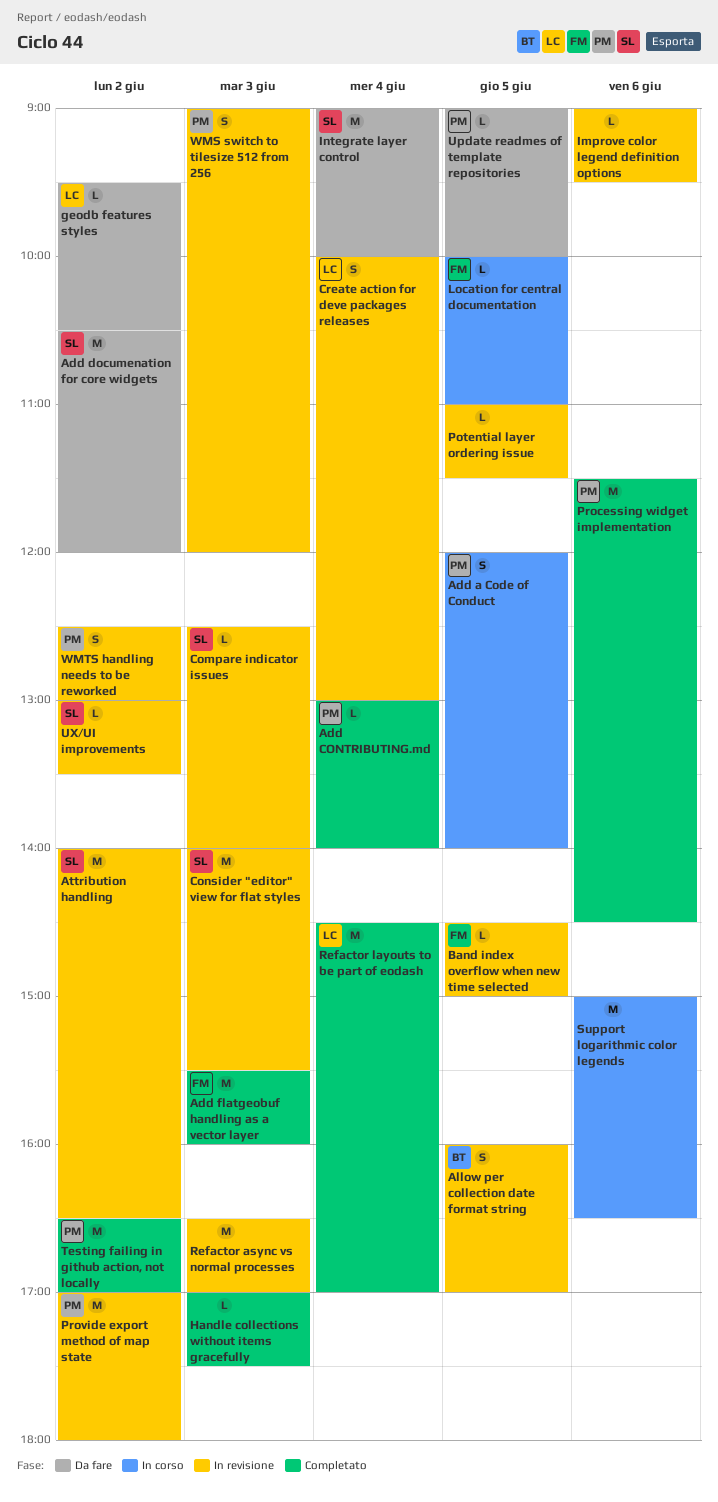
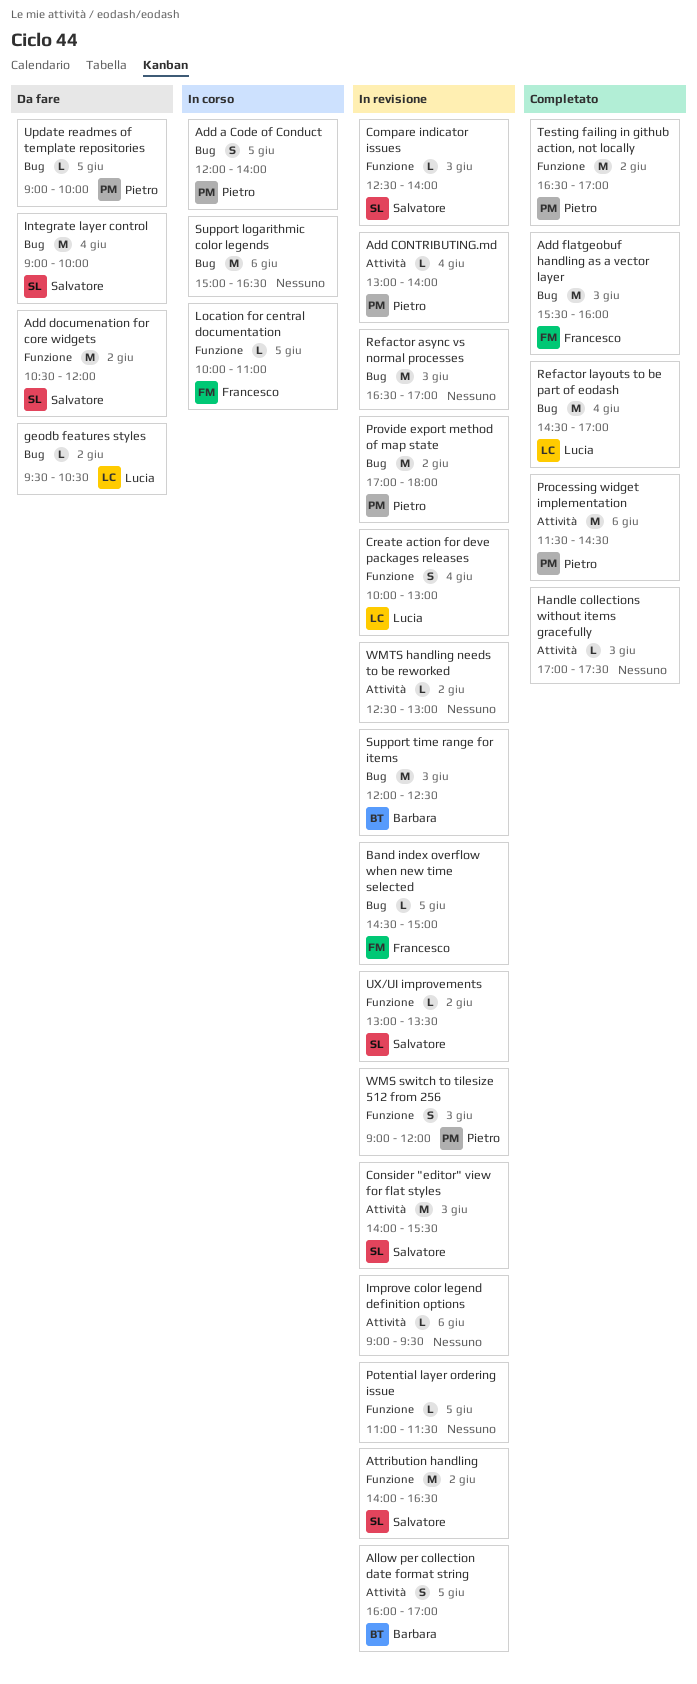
Add CONTRIBUTING.md, status: Completato -> In revisione
Support time range for items: none -> present
WMTS handling needs to be reworked, owner: Pietro -> none
WMTS handling needs to be reworked, estimate: S -> L

